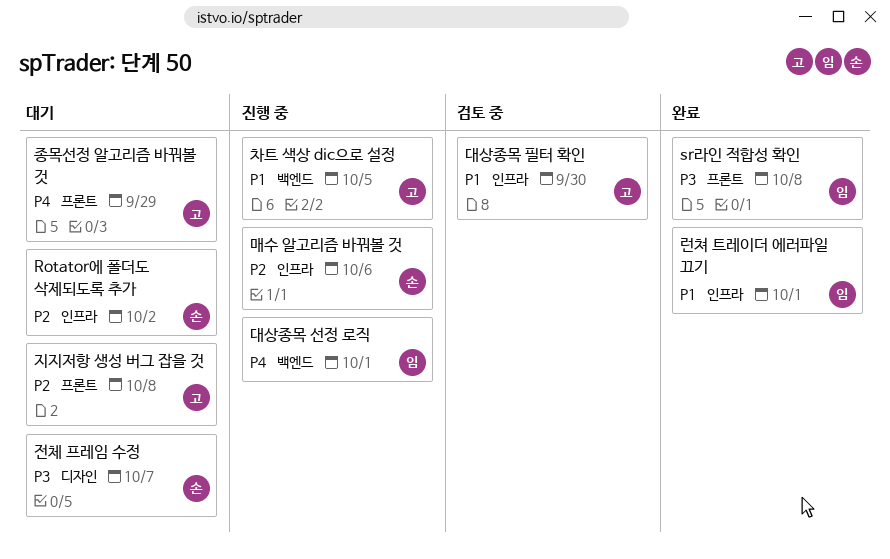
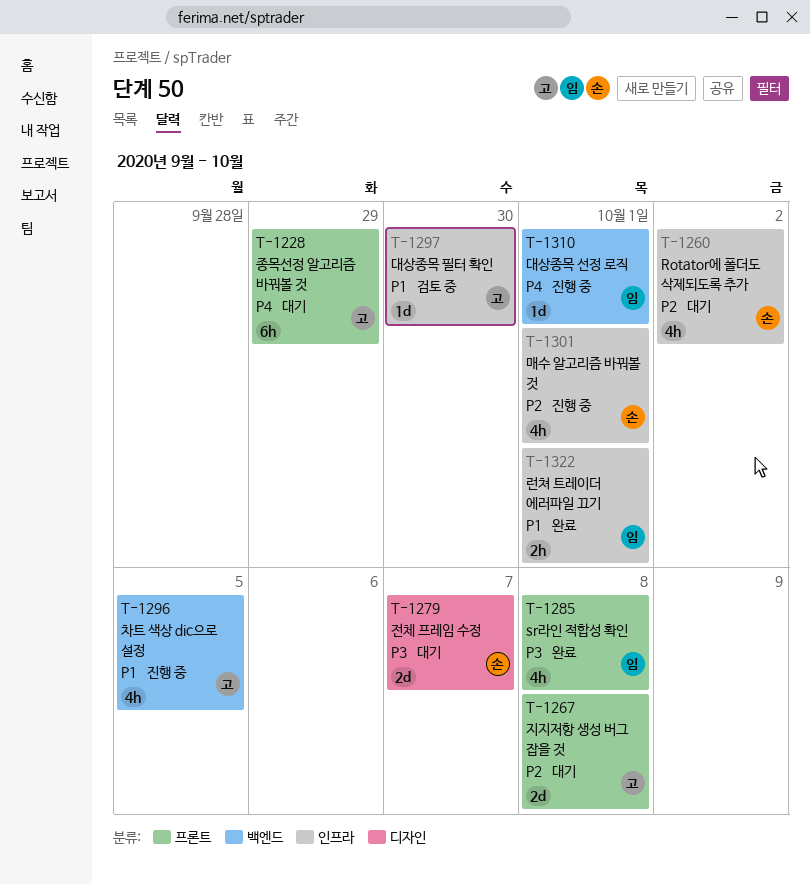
매수 알고리즘 바꿔볼 것, due: Oct 6 -> Oct 1

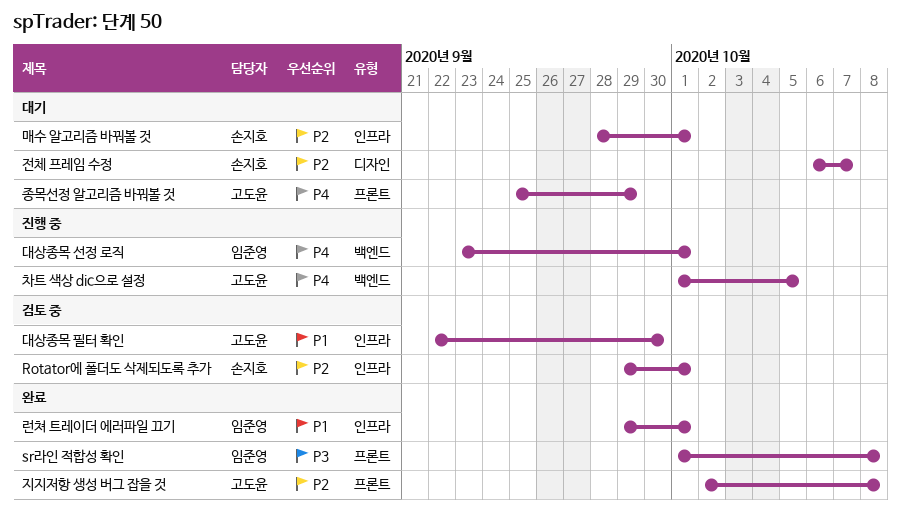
Rotator에 폴더도 삭제되도록 추가, status: 대기 -> 검토 중
Rotator에 폴더도 삭제되도록 추가, due: Oct 2 -> Oct 1
매수 알고리즘 바꿔볼 것, status: 진행 중 -> 대기
전체 프레임 수정, priority: P3 -> P2
지지저항 생성 버그 잡을 것, status: 대기 -> 완료
차트 색상 dic으로 설정, priority: P1 -> P4

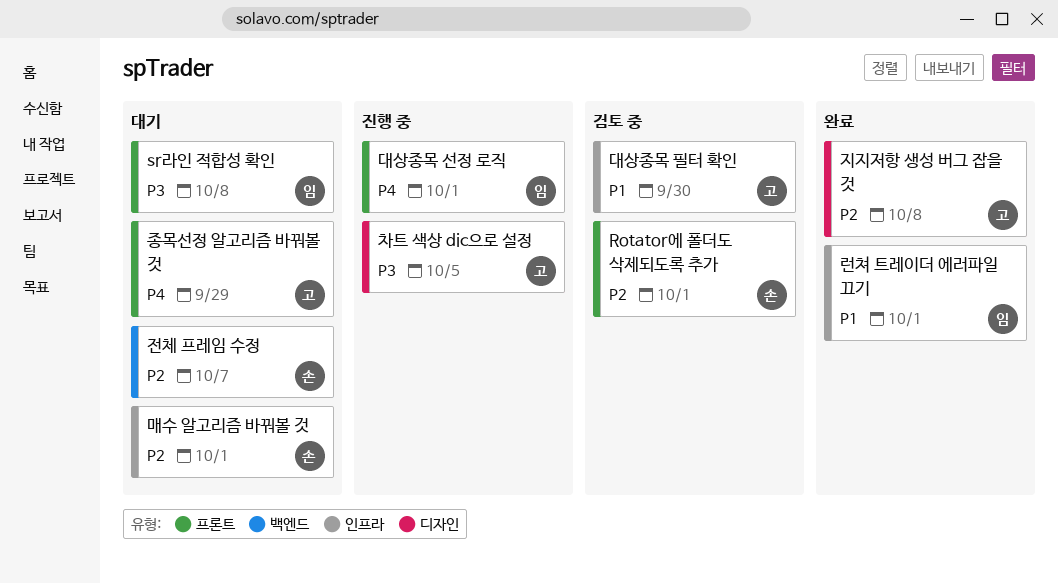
Rotator에 폴더도 삭제되도록 추가, label: 인프라 -> 프론트
sr라인 적합성 확인, status: 완료 -> 대기
대상종목 선정 로직, label: 백엔드 -> 프론트
전체 프레임 수정, label: 디자인 -> 백엔드
지지저항 생성 버그 잡을 것, label: 프론트 -> 디자인
차트 색상 dic으로 설정, priority: P4 -> P3
차트 색상 dic으로 설정, label: 백엔드 -> 디자인

